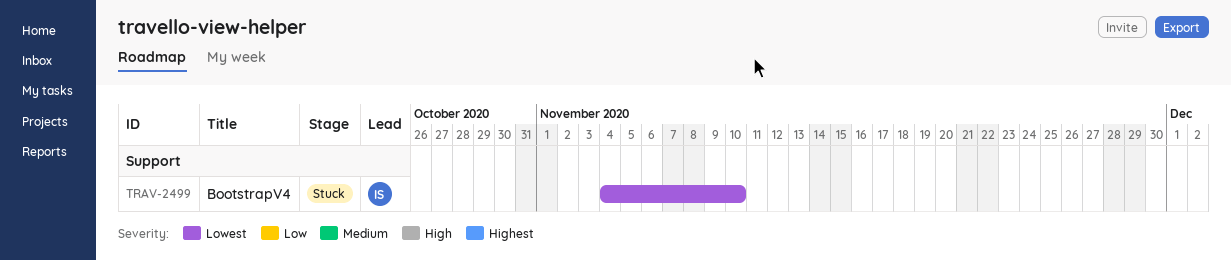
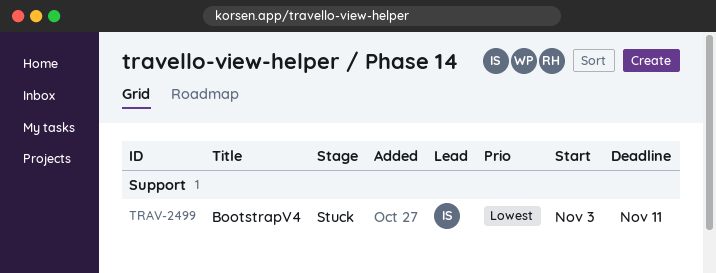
TRAV-2499, start: Nov 4 -> Nov 3
TRAV-2499, due: Nov 10 -> Nov 11

